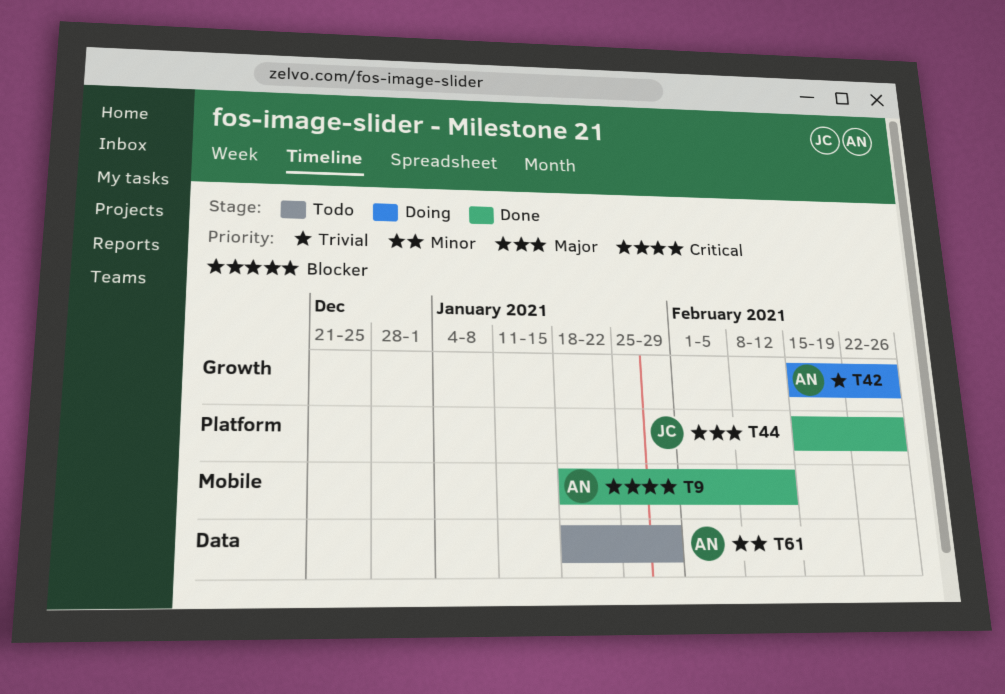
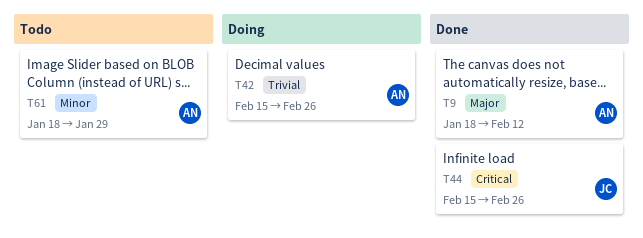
T9, priority: Critical -> Major
T44, priority: Major -> Critical

